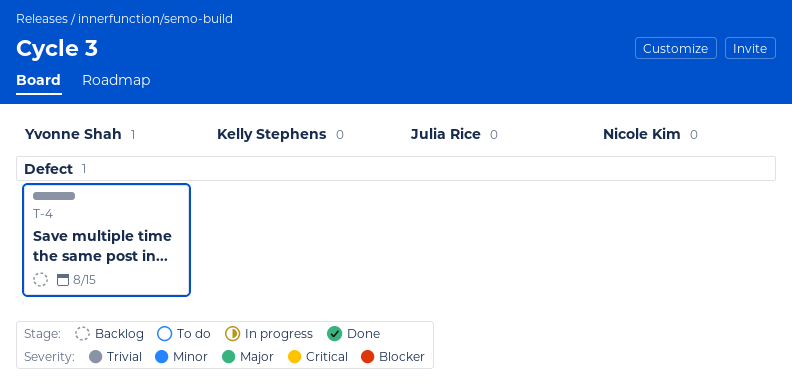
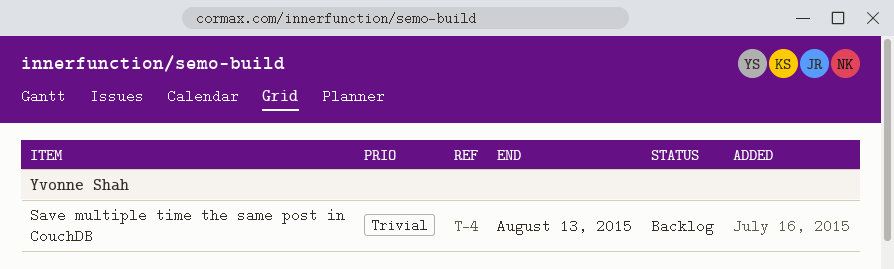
T-4, due: Aug 15 -> Aug 13

